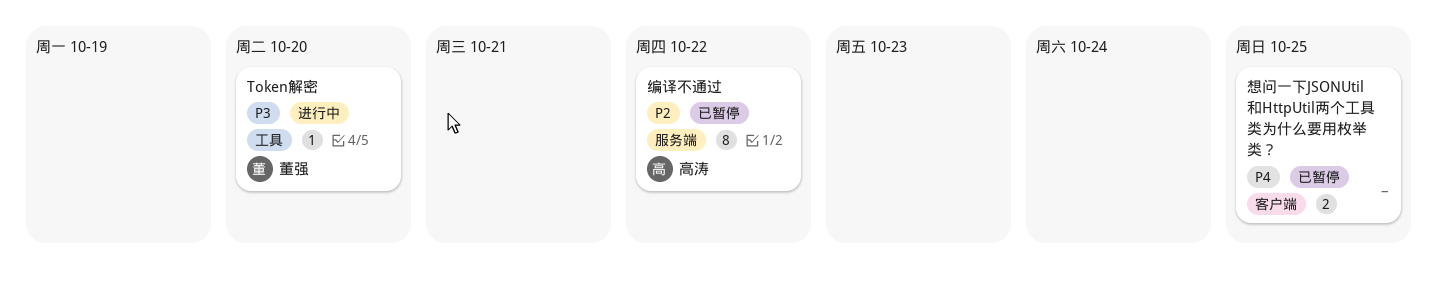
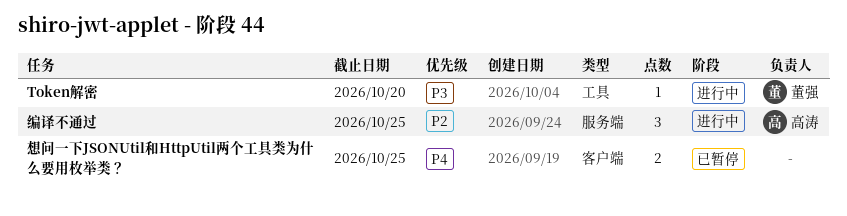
编译不通过, status: 已暂停 -> 进行中
编译不通过, estimate: 8 -> 3
编译不通过, due: Oct 22 -> Oct 25

